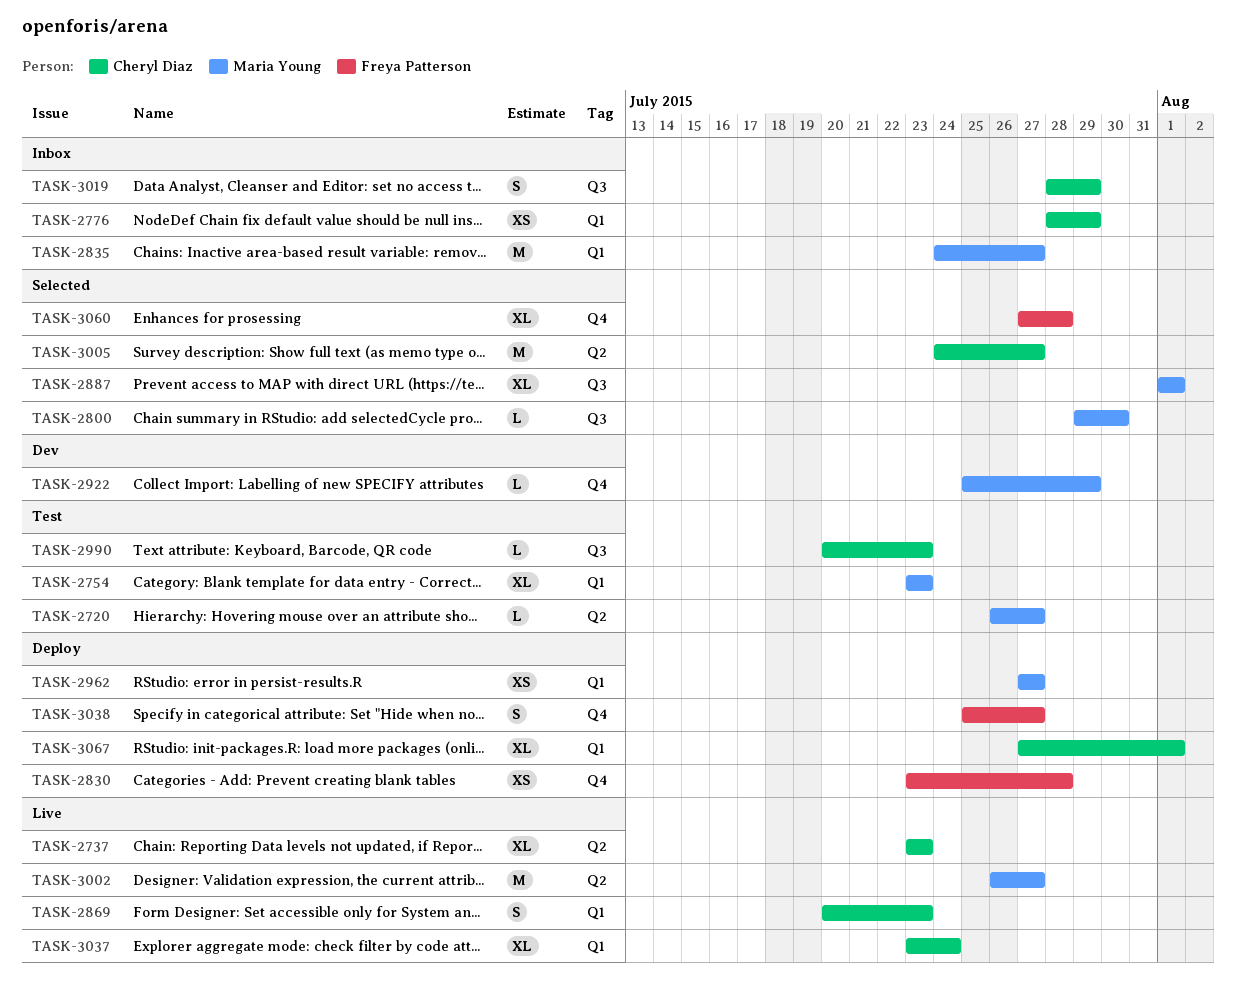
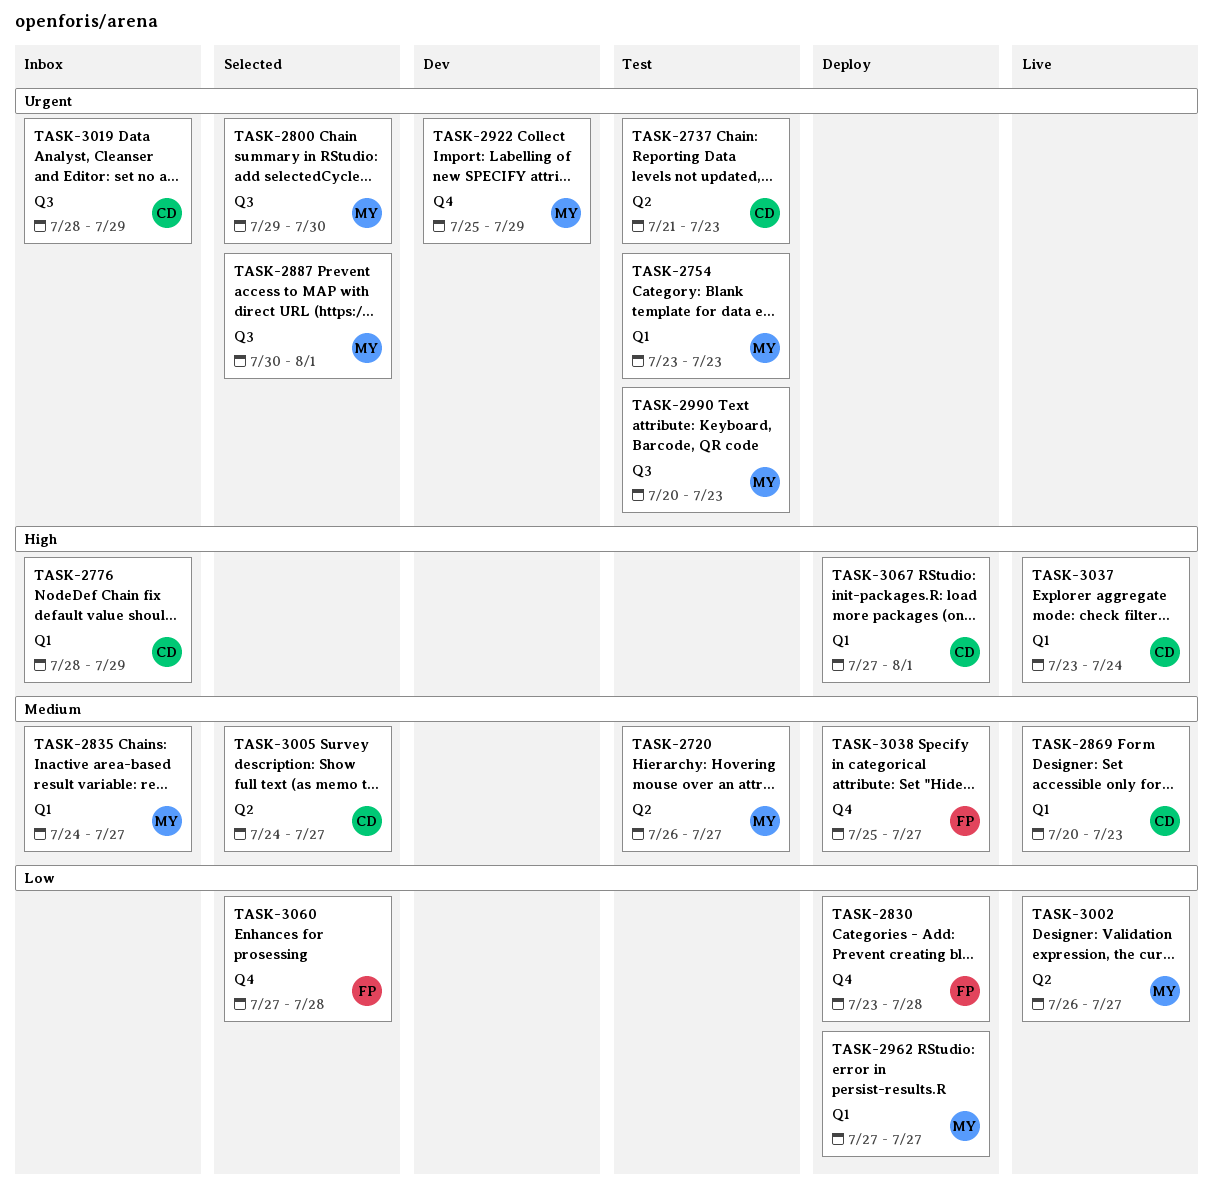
TASK-2737, status: Live -> Test
TASK-2737, start: Jul 23 -> Jul 21
TASK-2887, start: Aug 1 -> Jul 30
TASK-2990, owner: Cheryl Diaz -> Maria Young

